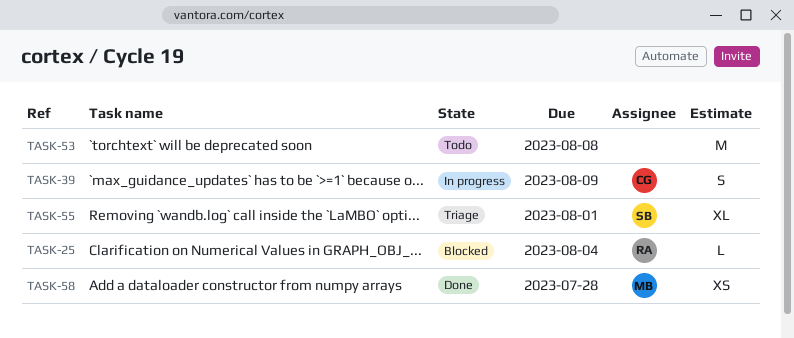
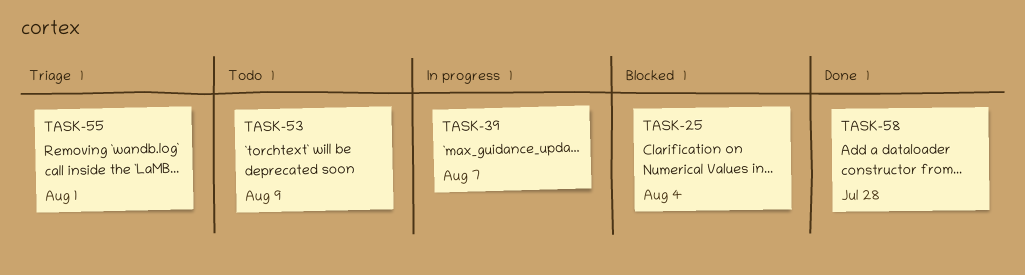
TASK-39, due: Aug 9 -> Aug 7
TASK-53, due: Aug 8 -> Aug 9

